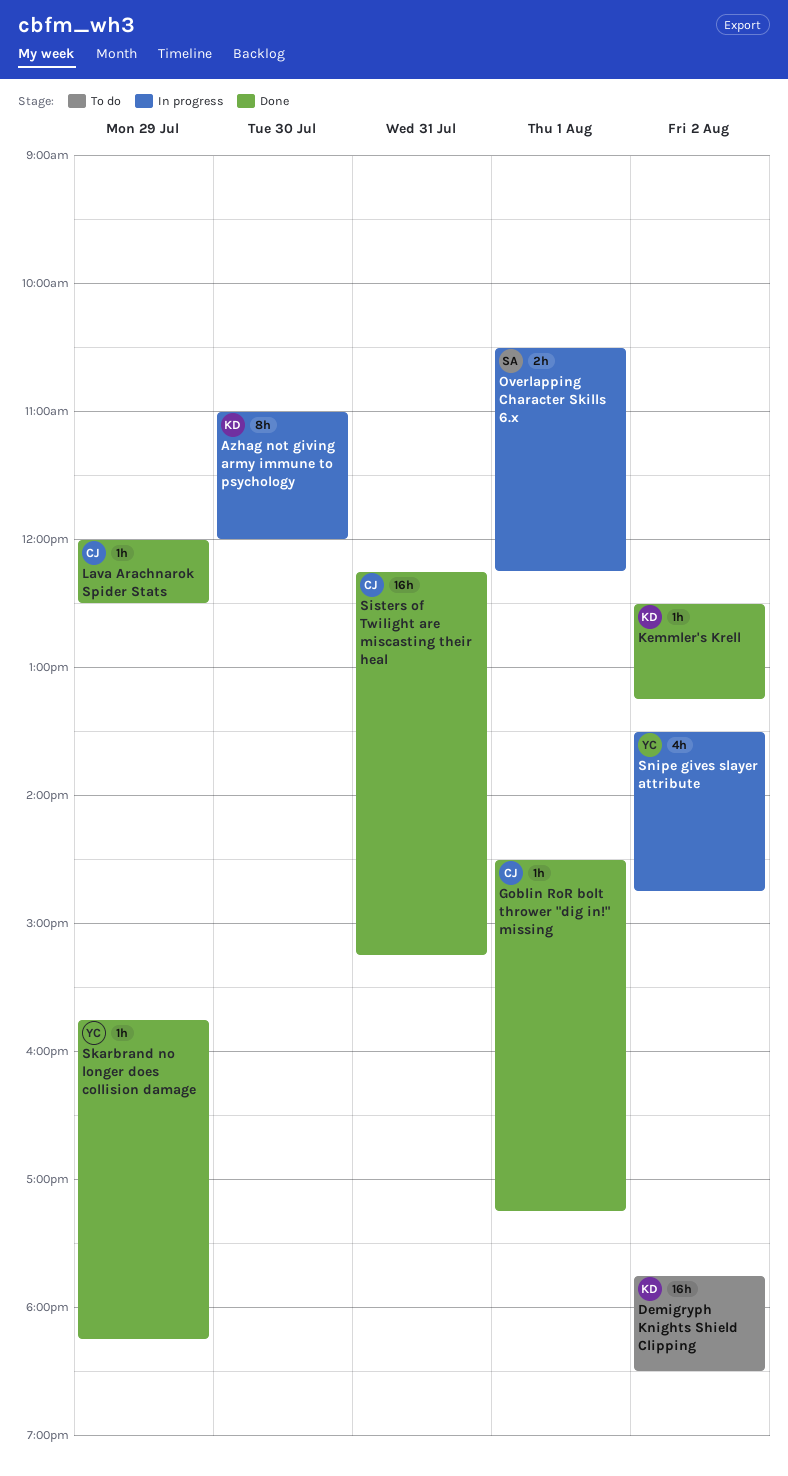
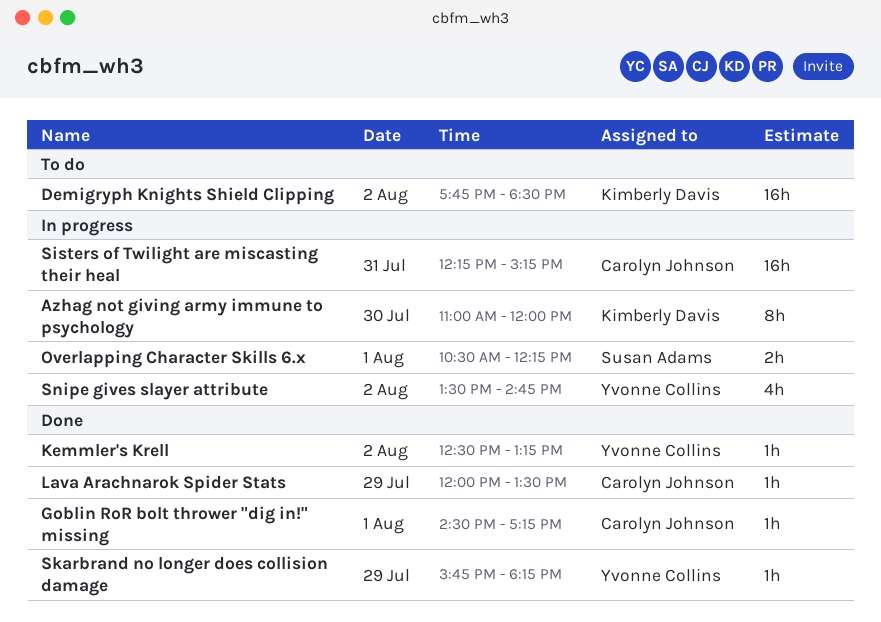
Kemmler's Krell, owner: Kimberly Davis -> Yvonne Collins
Lava Arachnarok Spider Stats, ends: 12:30 -> 13:30
Sisters of Twilight are miscasting their heal, status: Done -> In progress

